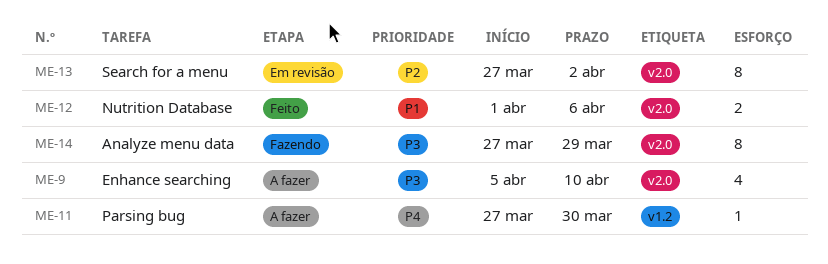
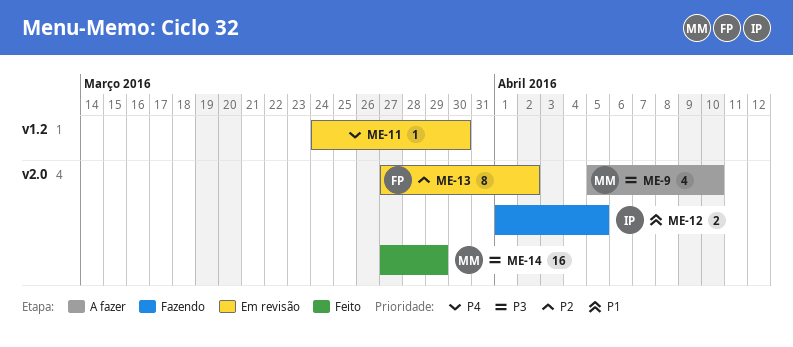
ME-11, status: A fazer -> Em revisão
ME-11, start: Mar 27 -> Mar 24
ME-12, status: Feito -> Fazendo
ME-12, due: Apr 6 -> Apr 5
ME-14, status: Fazendo -> Feito
ME-14, estimate: 8 -> 16

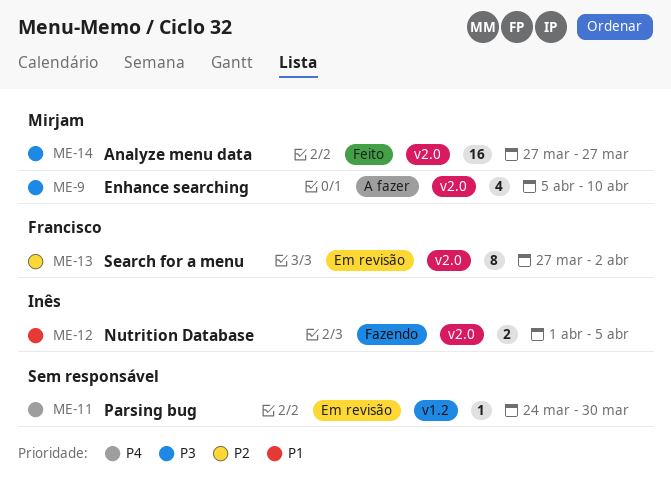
ME-14, due: Mar 29 -> Mar 27

